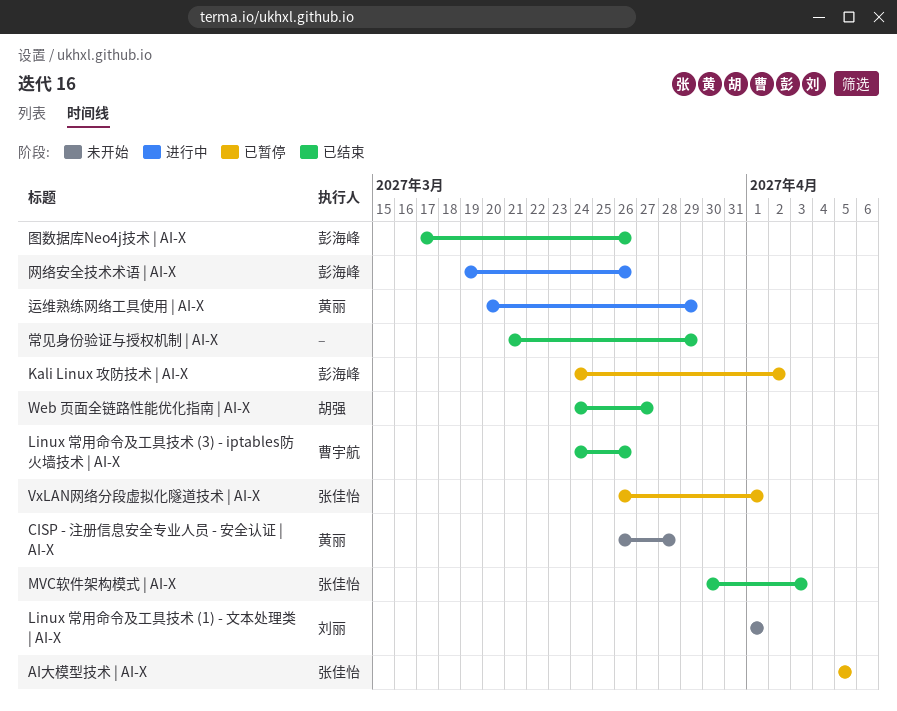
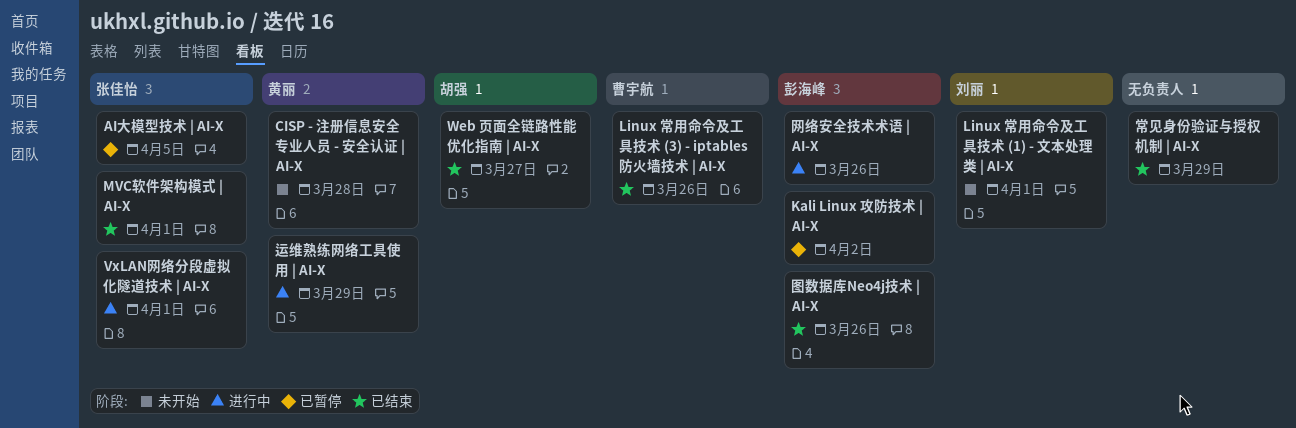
MVC软件架构模式 | AI-X, due: Apr 3 -> Apr 1
VxLAN网络分段虚拟化隧道技术 | AI-X, status: 已暂停 -> 进行中

